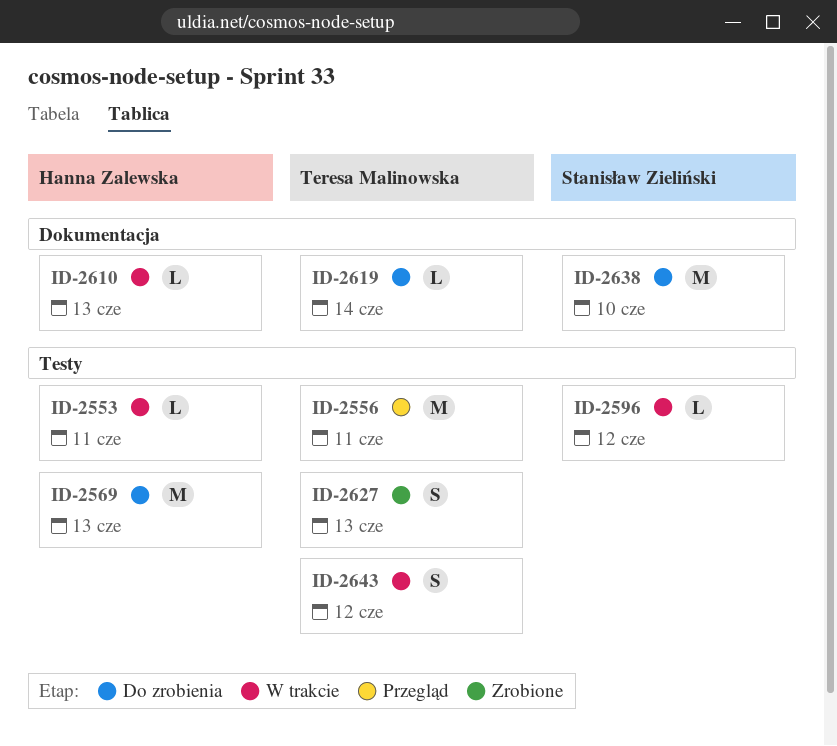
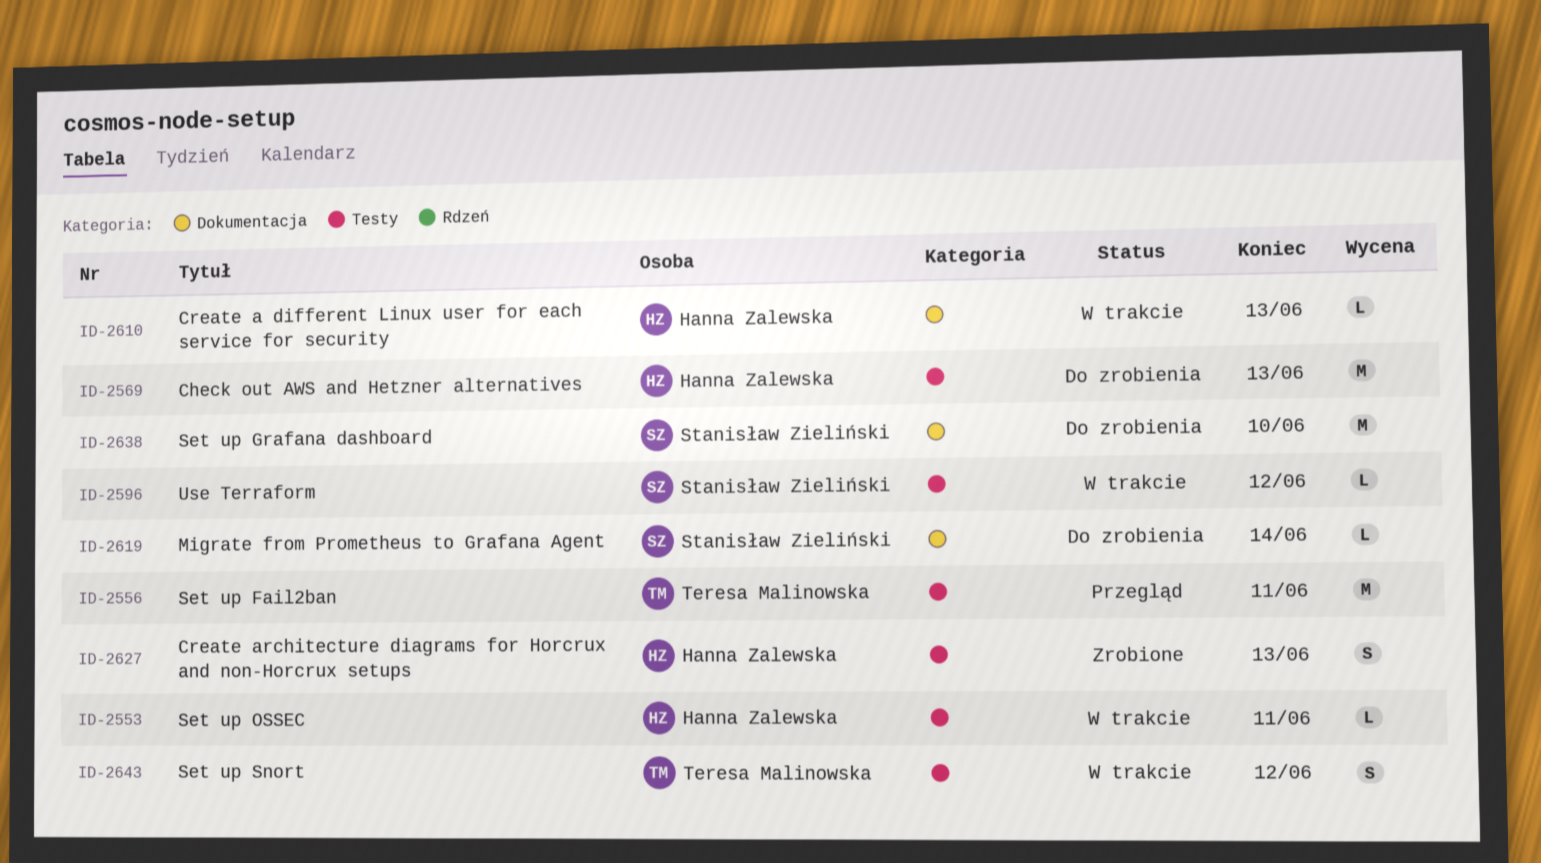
ID-2619, owner: Teresa Malinowska -> Stanisław Zieliński
ID-2627, owner: Teresa Malinowska -> Hanna Zalewska

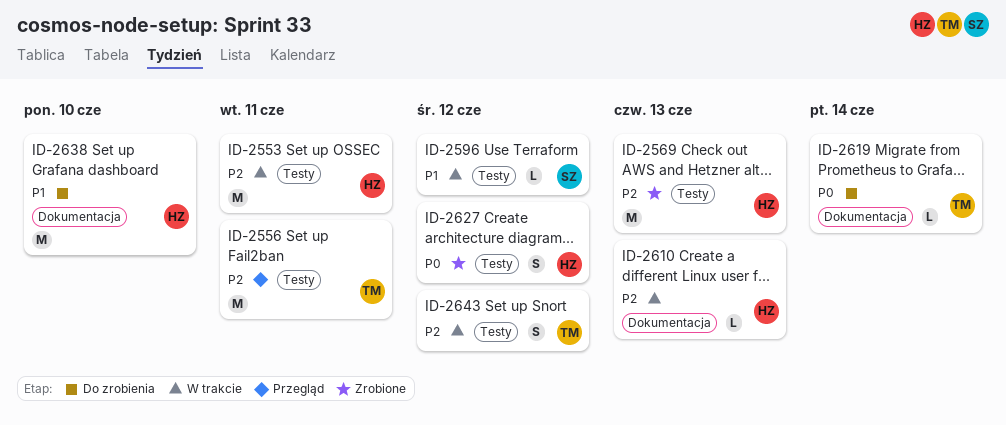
ID-2553, estimate: L -> M
ID-2569, status: Do zrobienia -> Zrobione
ID-2619, owner: Stanisław Zieliński -> Teresa Malinowska
ID-2627, due: Jun 13 -> Jun 12
ID-2638, owner: Stanisław Zieliński -> Hanna Zalewska

